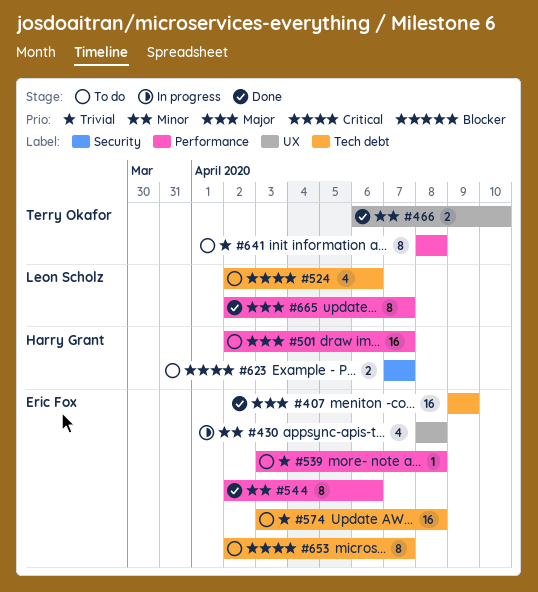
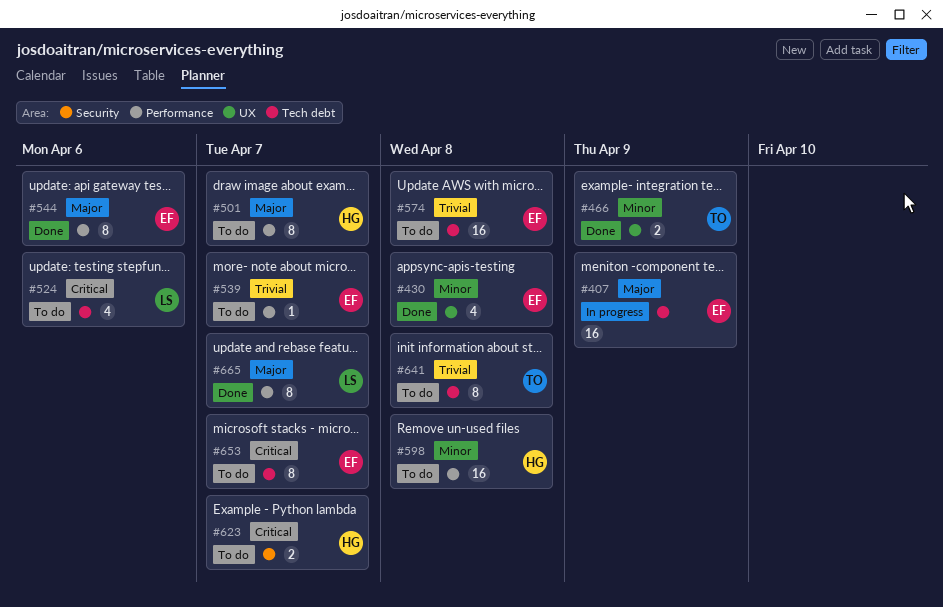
#407, status: Done -> In progress
#430, status: In progress -> Done
#466, due: Apr 10 -> Apr 9
#501, estimate: 16 -> 8
#539, due: Apr 8 -> Apr 7
#544, priority: Minor -> Major
#598: none -> present
#641, label: Performance -> Tech debt

